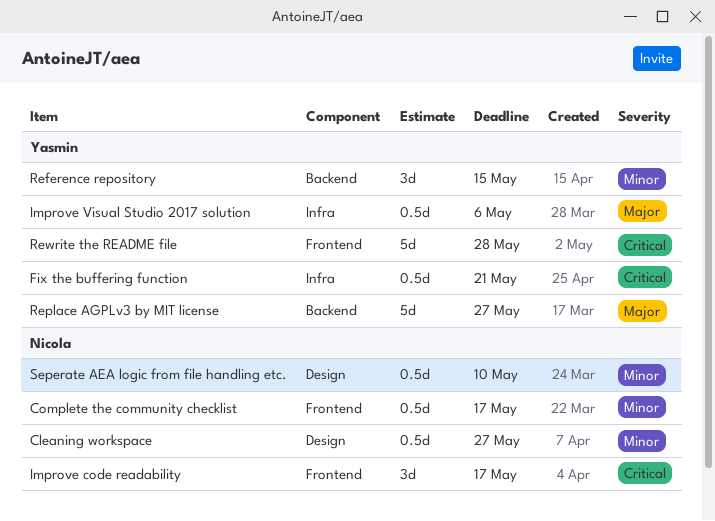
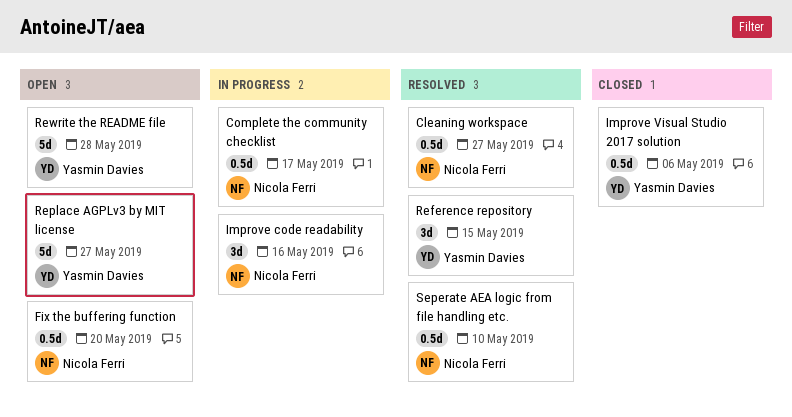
Fix the buffering function, owner: Yasmin Davies -> Nicola Ferri
Fix the buffering function, due: May 21 -> May 20
Improve code readability, due: May 17 -> May 16

